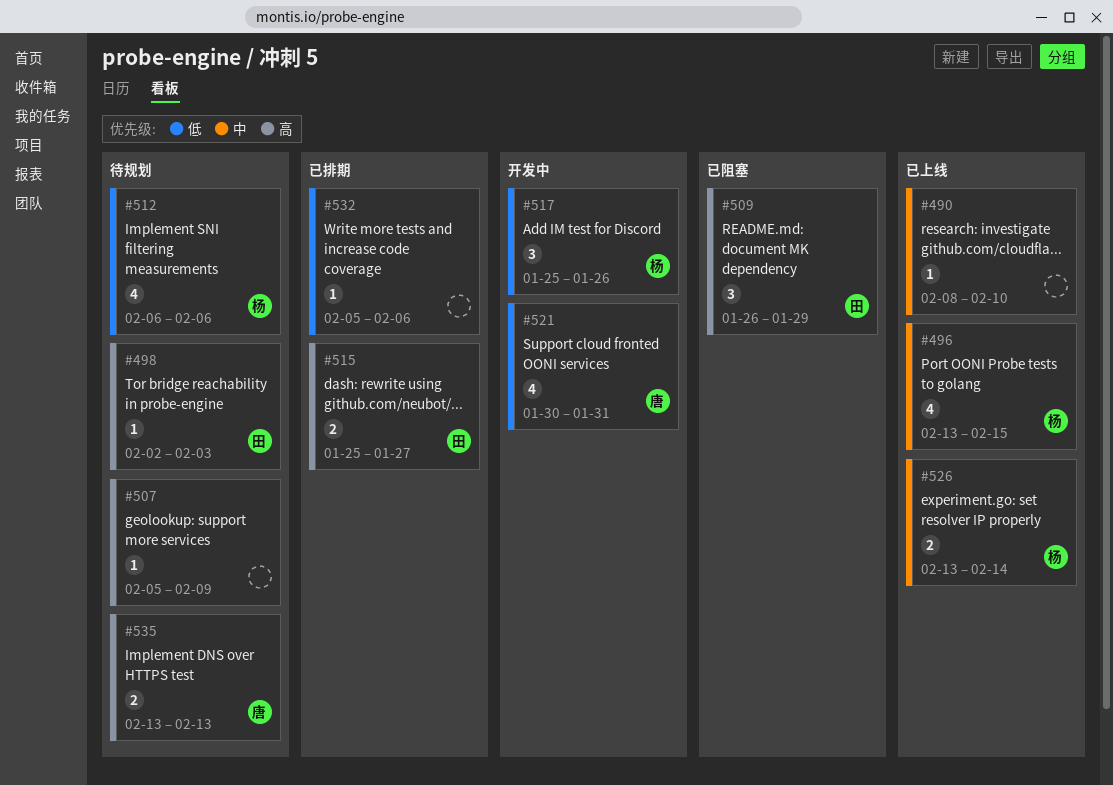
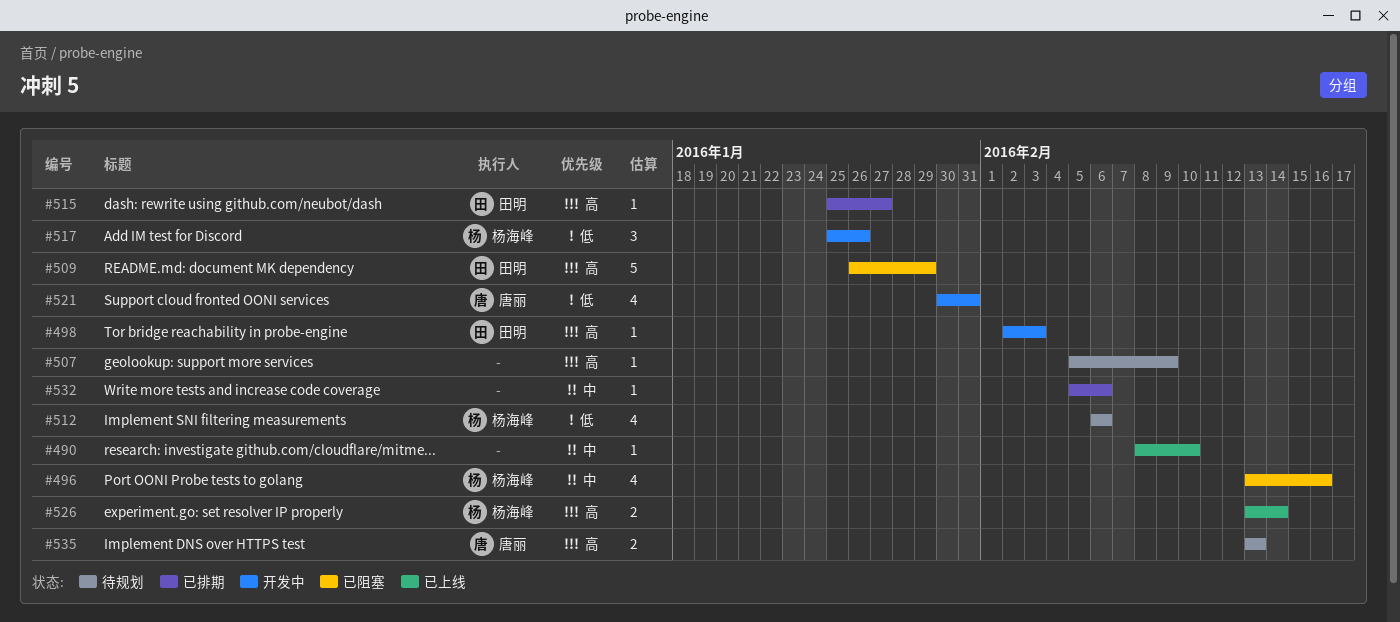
#496, status: 已上线 -> 已阻塞
#496, due: Feb 15 -> Feb 16
#498, status: 待规划 -> 开发中
#509, estimate: 3 -> 5
#515, estimate: 2 -> 1
#526, priority: 中 -> 高
#532, priority: 低 -> 中

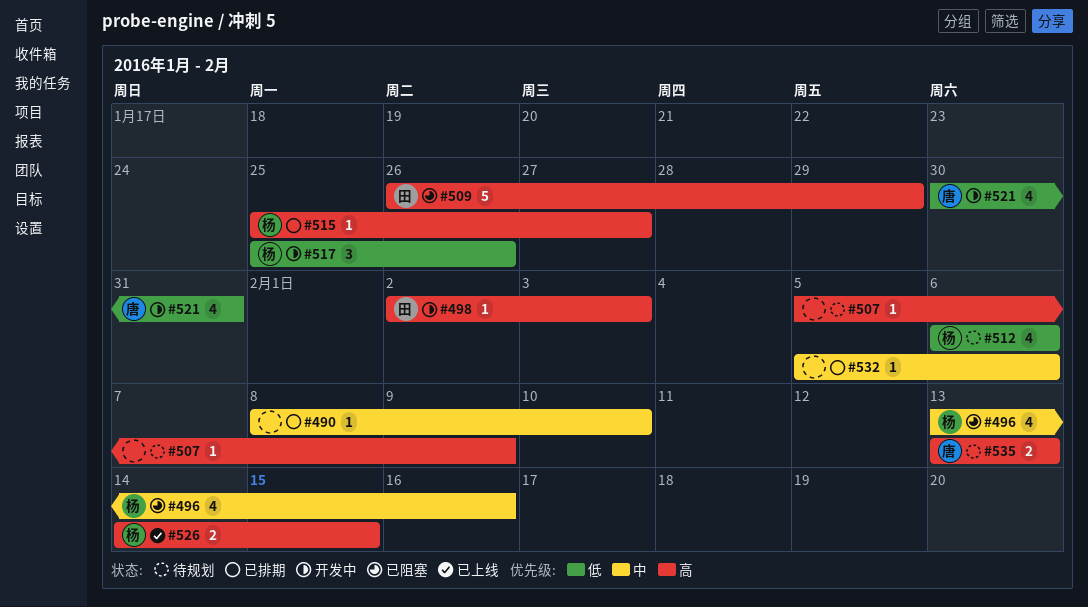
#490, status: 已上线 -> 已排期
#515, owner: 田明 -> 杨海峰
#526, start: Feb 13 -> Feb 14
#526, due: Feb 14 -> Feb 15

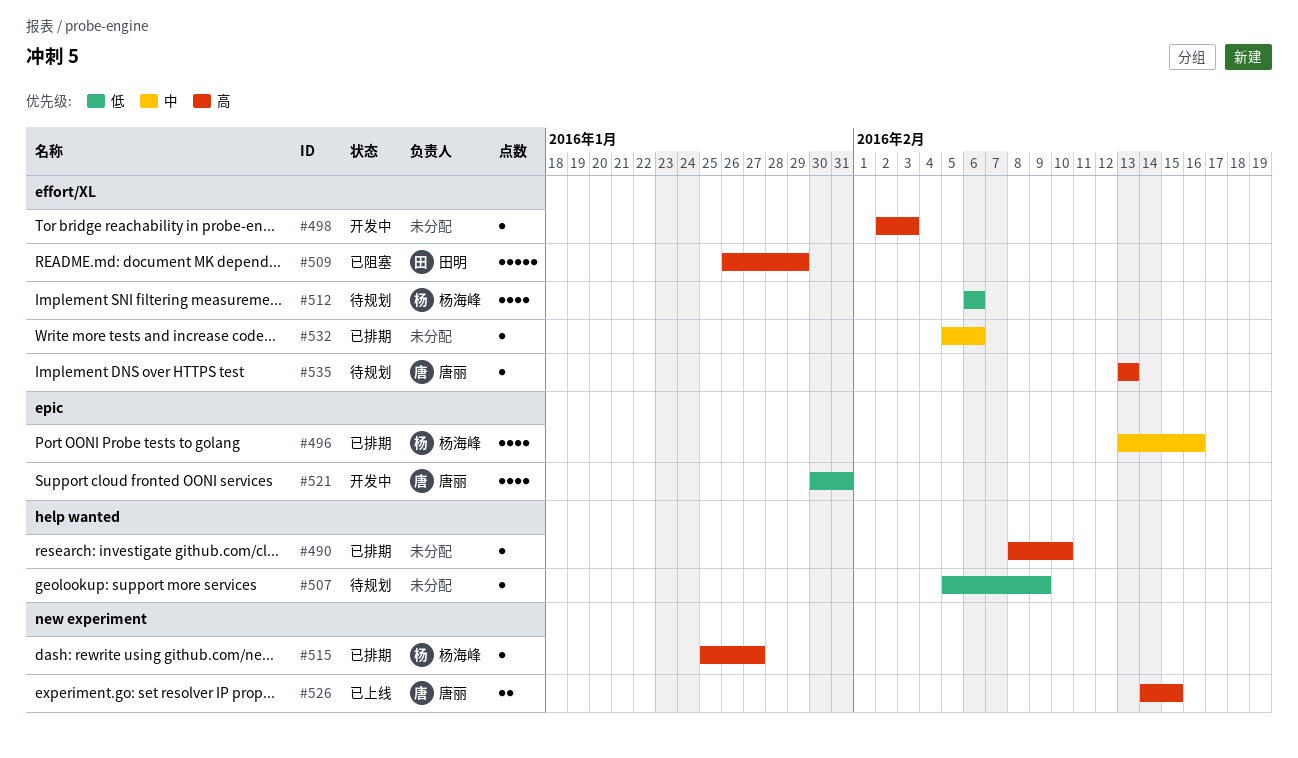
#490, priority: 中 -> 高
#496, status: 已阻塞 -> 已排期
#498, owner: 田明 -> none
#507, priority: 高 -> 低
#517: present -> none
#526, owner: 杨海峰 -> 唐丽
#535, estimate: 2 -> 1

